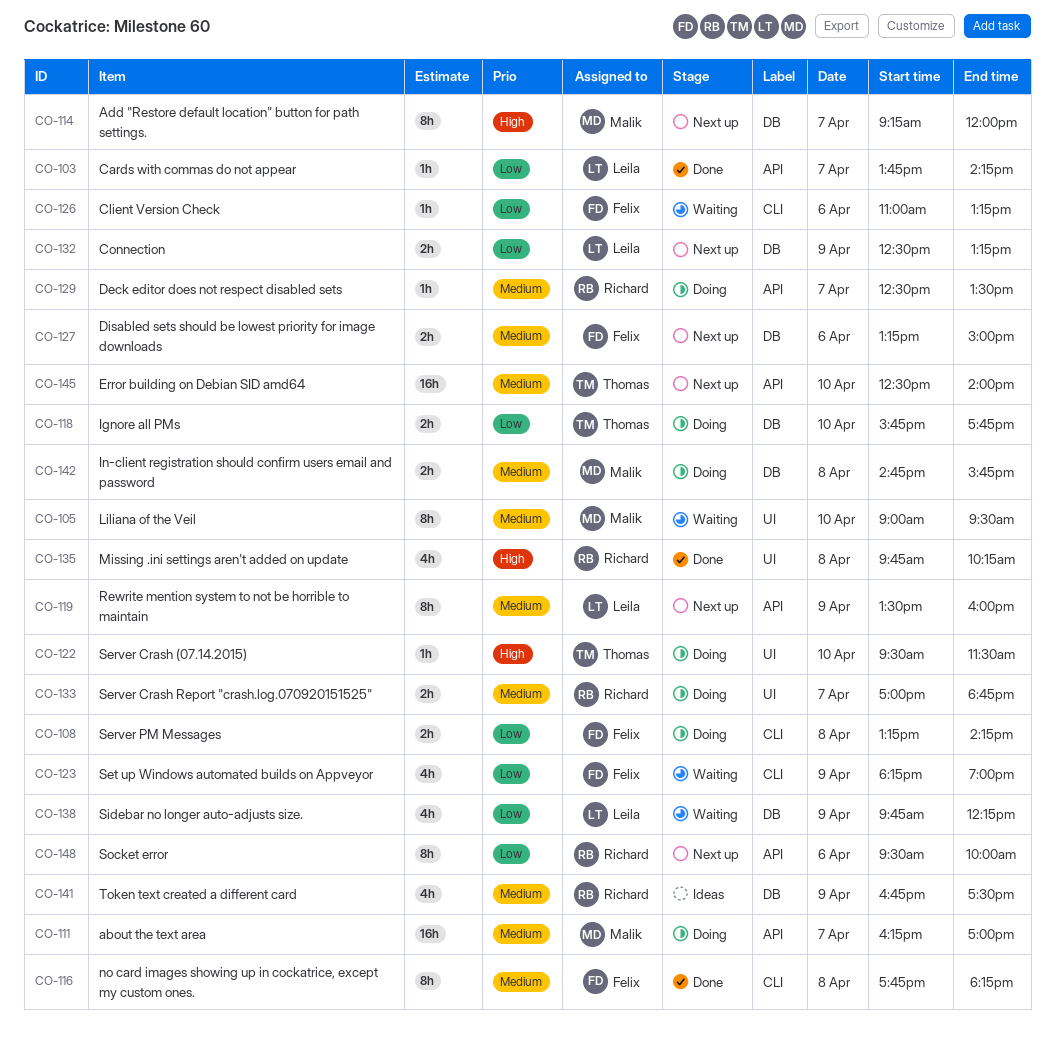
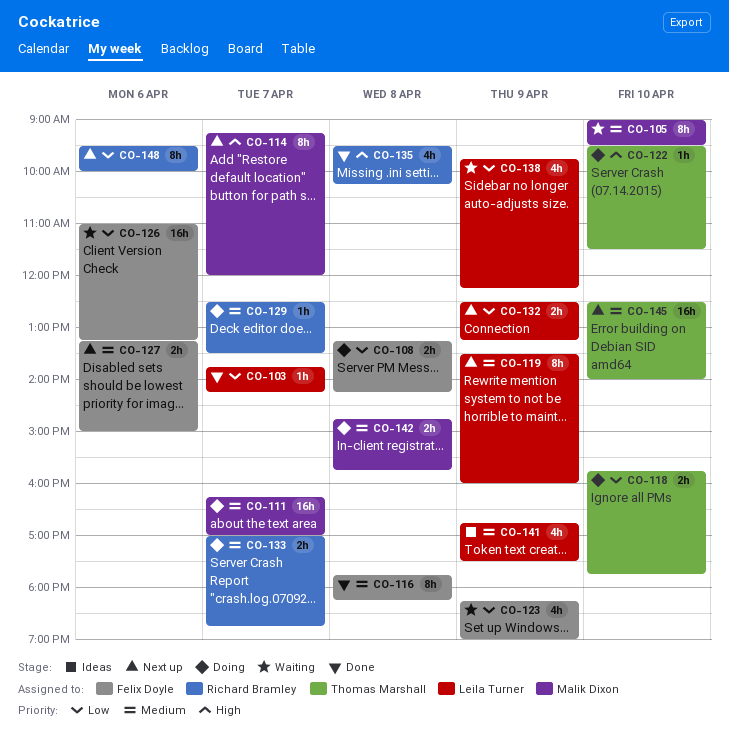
CO-126, estimate: 1h -> 16h
CO-135, begins: 09:45 -> 09:30
CO-141, owner: Richard Bramley -> Leila Turner

